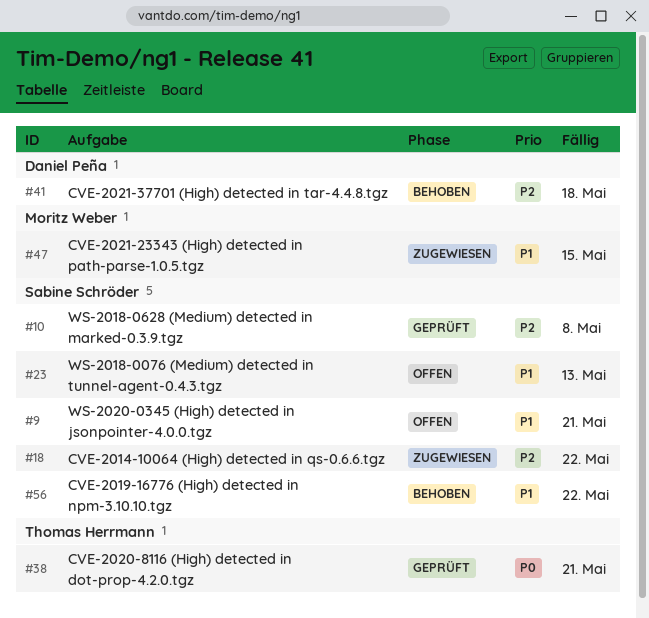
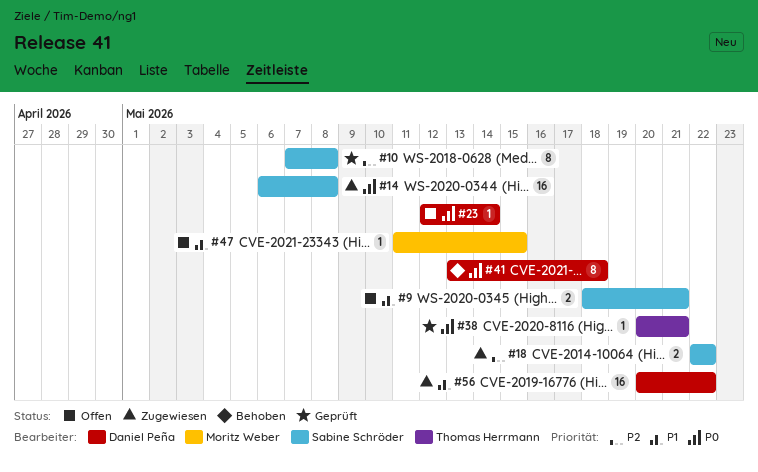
#14: none -> present
#23, owner: Sabine Schröder -> Daniel Peña
#23, priority: P1 -> P0
#23, due: May 13 -> May 14
#41, priority: P2 -> P0
#47, status: Zugewiesen -> Offen
#56, status: Behoben -> Zugewiesen
#56, owner: Sabine Schröder -> Daniel Peña

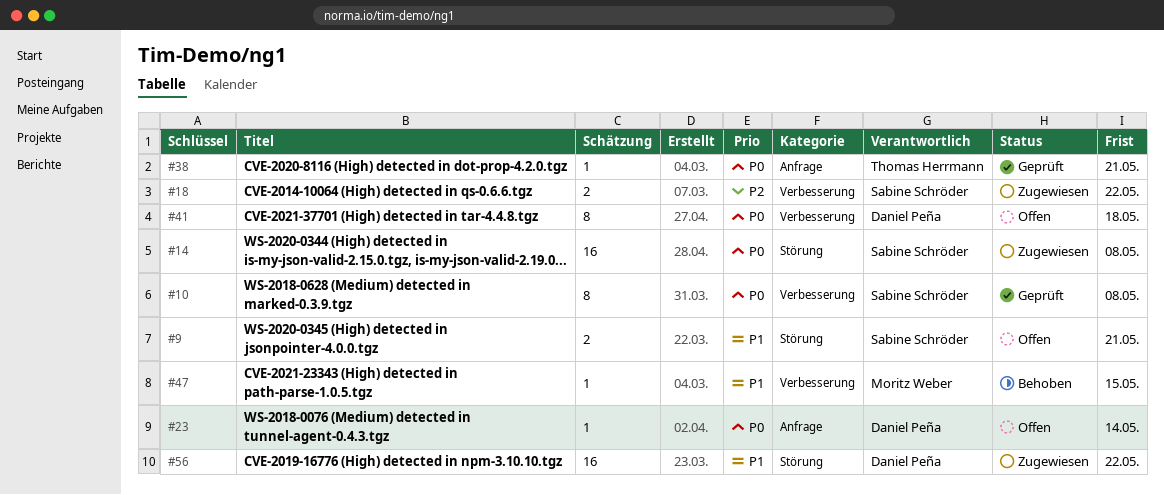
#10, priority: P2 -> P0
#41, status: Behoben -> Offen
#47, status: Offen -> Behoben

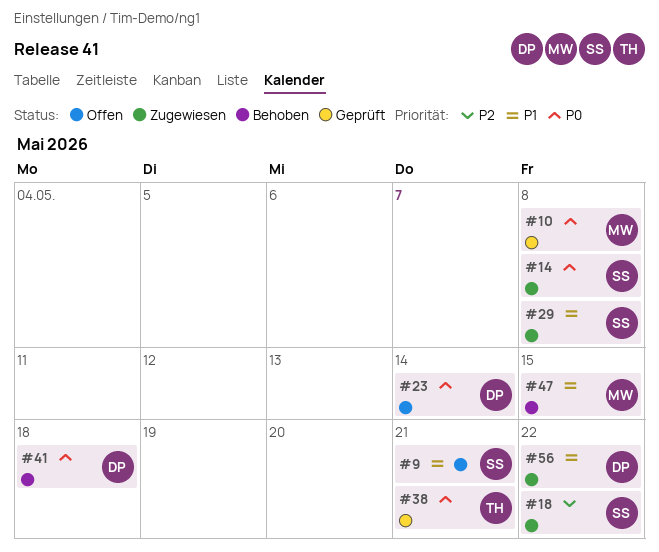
#10, owner: Sabine Schröder -> Moritz Weber
#29: none -> present
#41, status: Offen -> Behoben

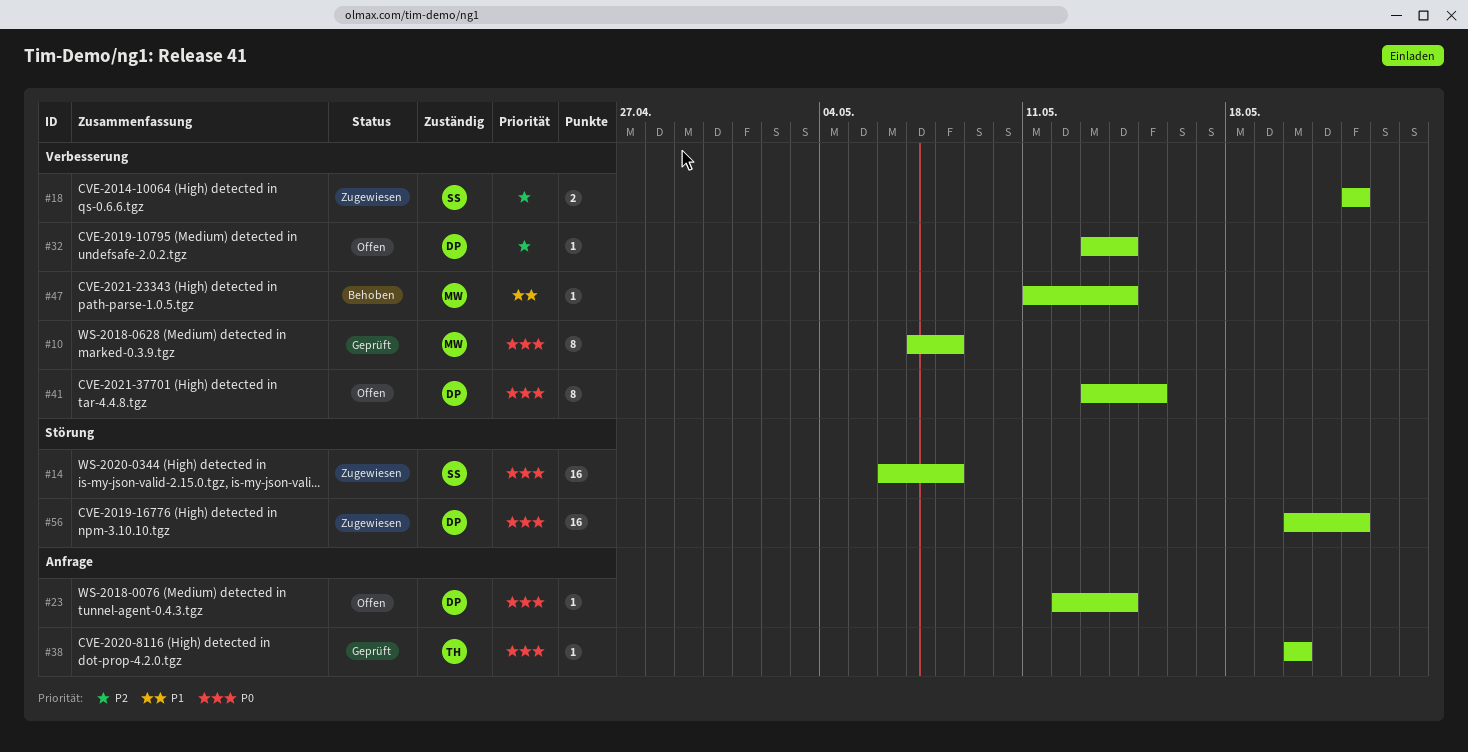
#9: present -> none
#29: present -> none
#32: none -> present
#38, due: May 21 -> May 20
#41, status: Behoben -> Offen
#41, due: May 18 -> May 15
#47, due: May 15 -> May 14
#56, priority: P1 -> P0

